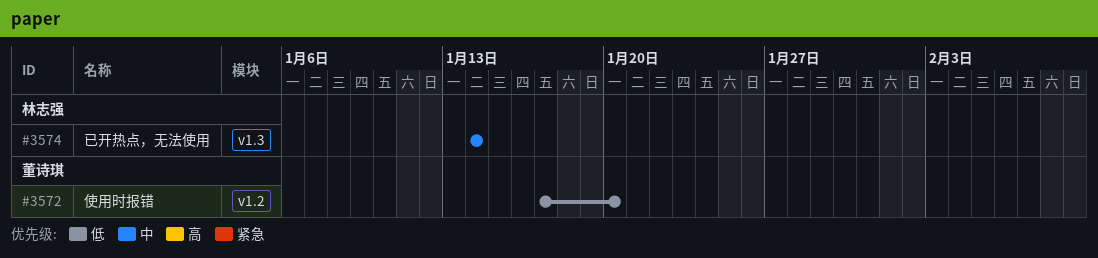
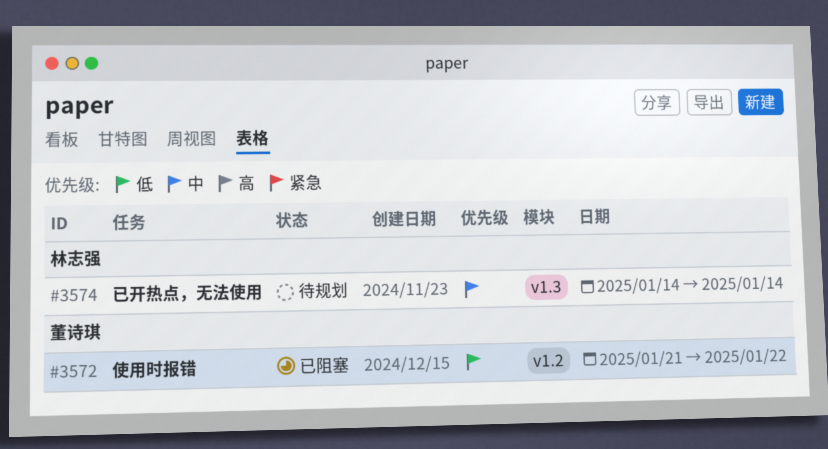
#3572, start: Jan 17 -> Jan 21
#3572, due: Jan 20 -> Jan 22

